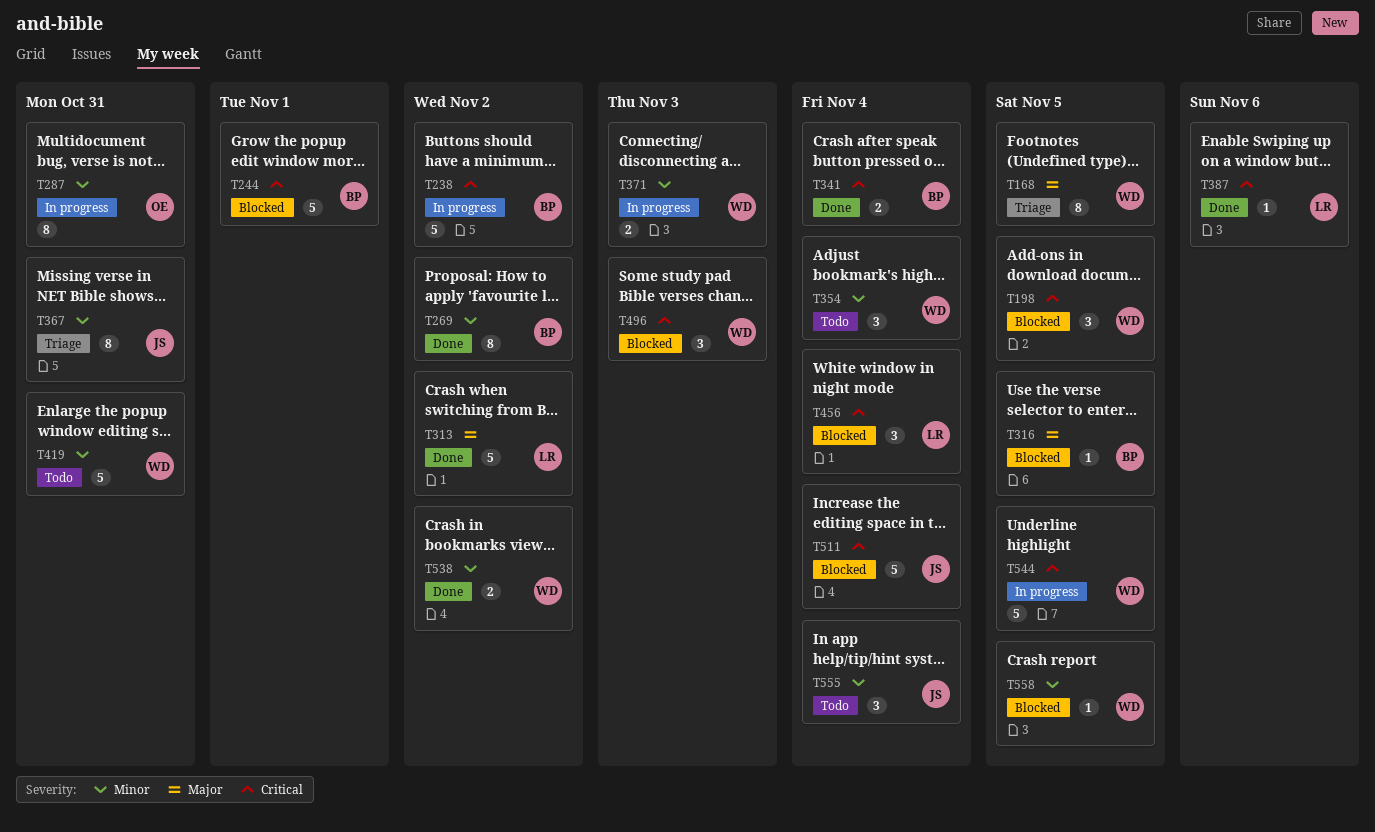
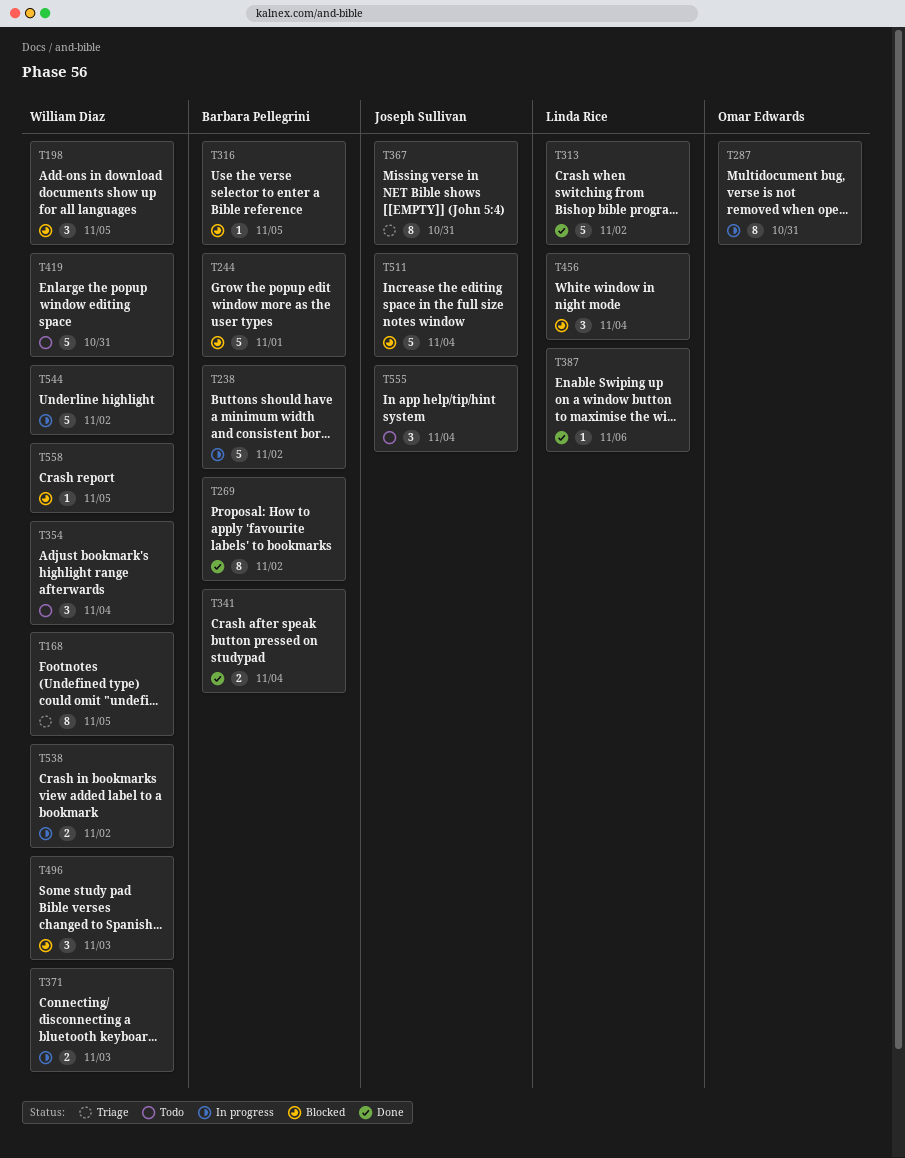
T538, status: Done -> In progress
T544, due: Nov 5 -> Nov 2

